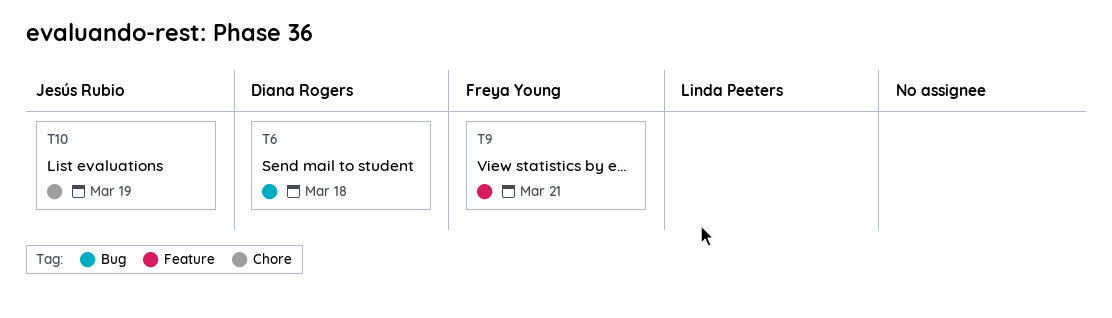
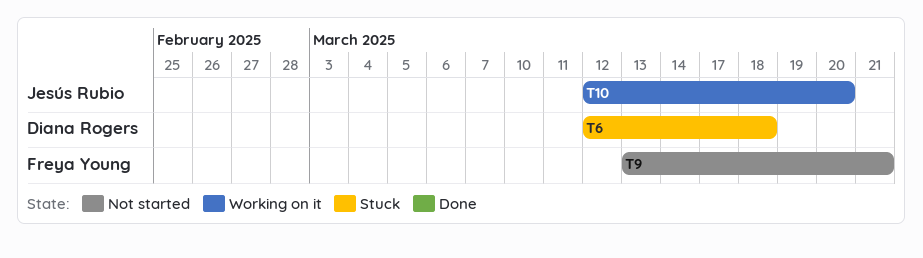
T10, due: Mar 19 -> Mar 20

